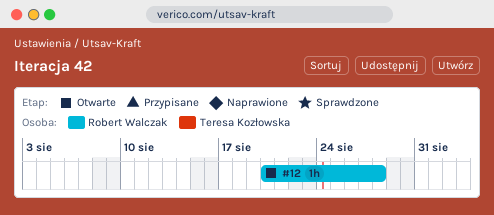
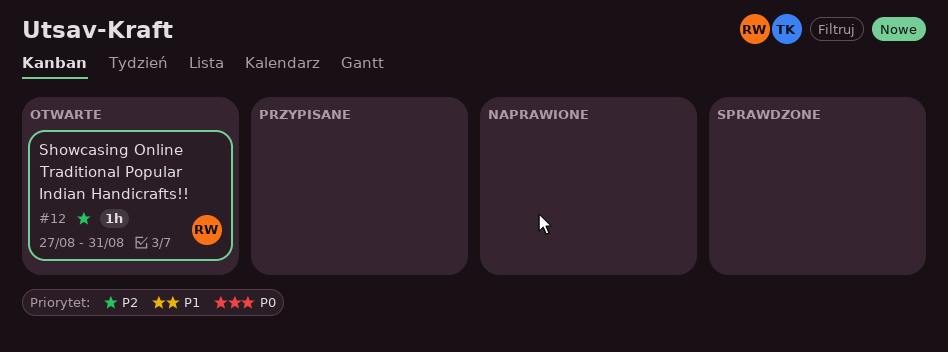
#12, start: Aug 20 -> Aug 27
#12, due: Aug 28 -> Aug 31

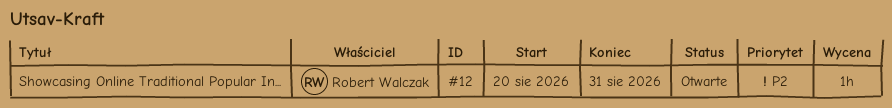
#12, start: Aug 27 -> Aug 20

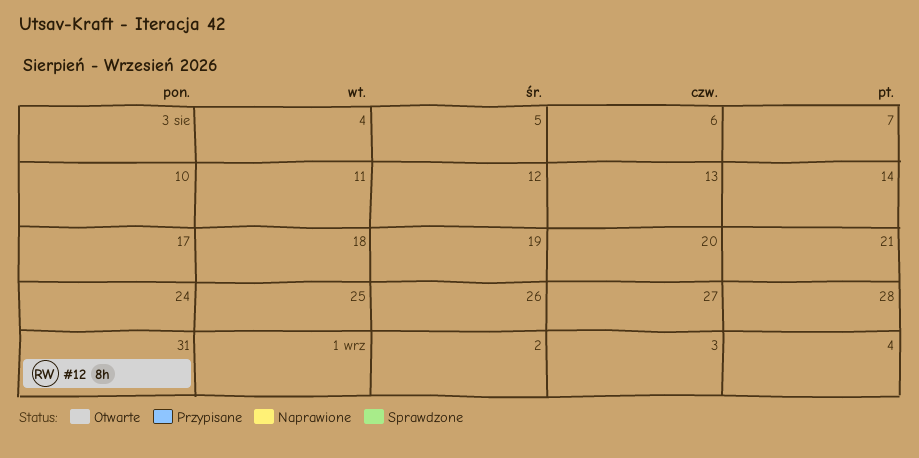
#12, estimate: 1h -> 8h
#12, start: Aug 20 -> Aug 31

